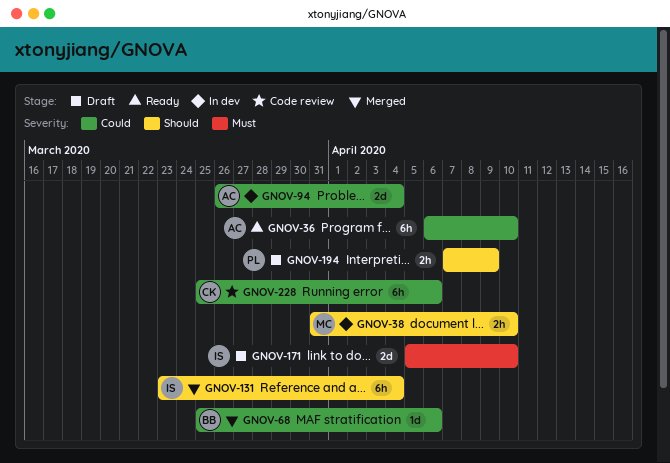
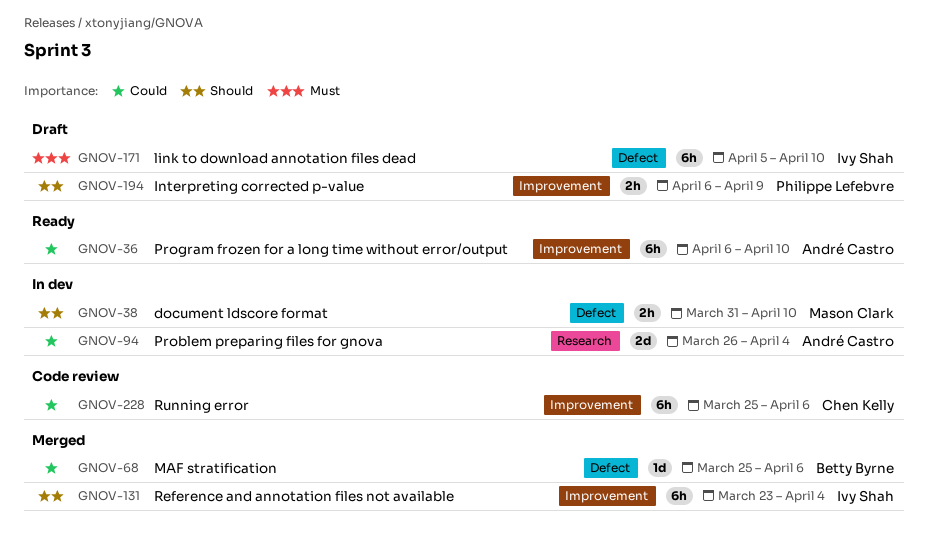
GNOV-171, estimate: 2d -> 6h
GNOV-194, start: Apr 7 -> Apr 6

